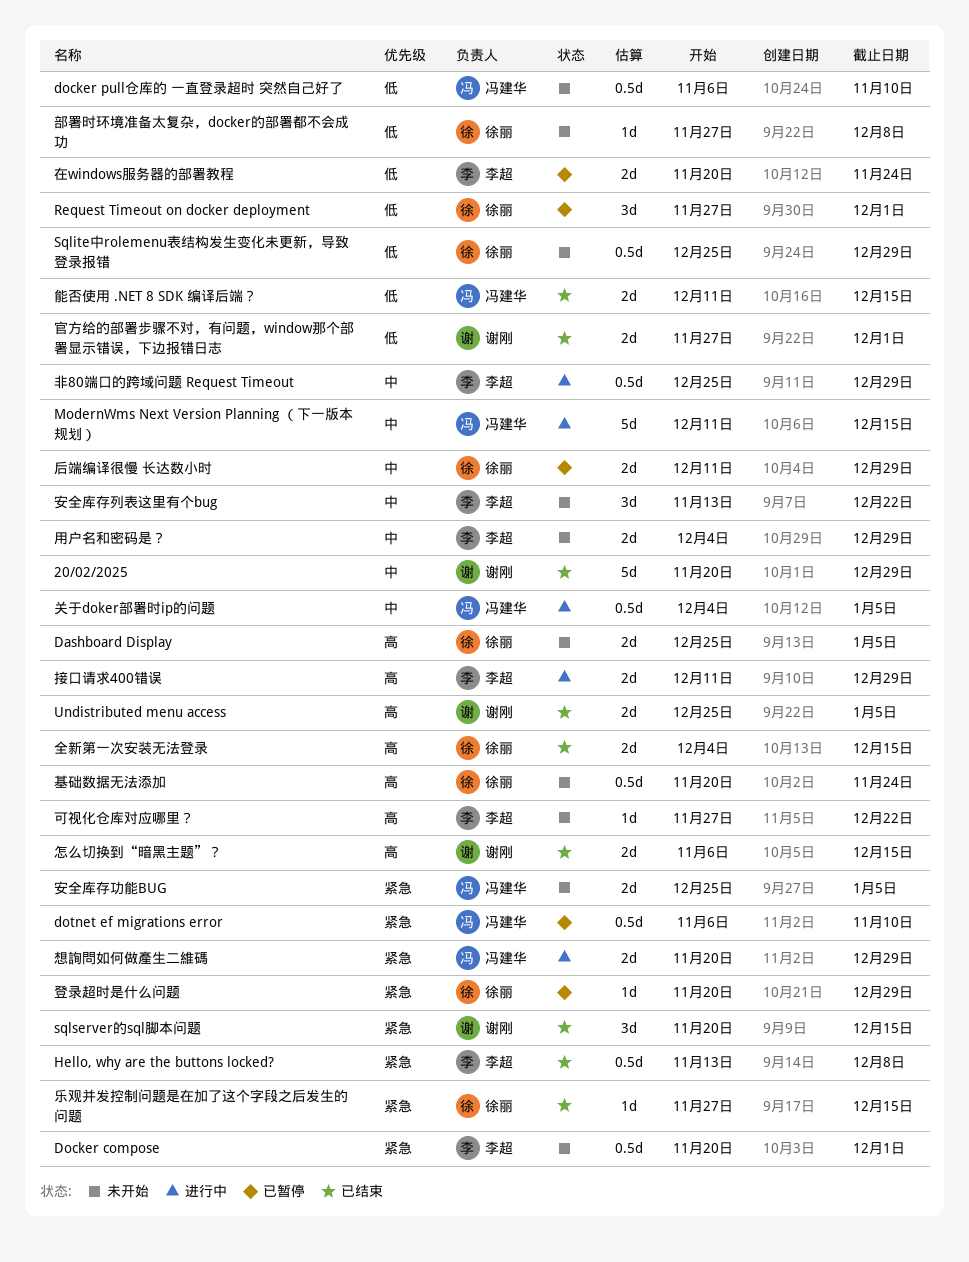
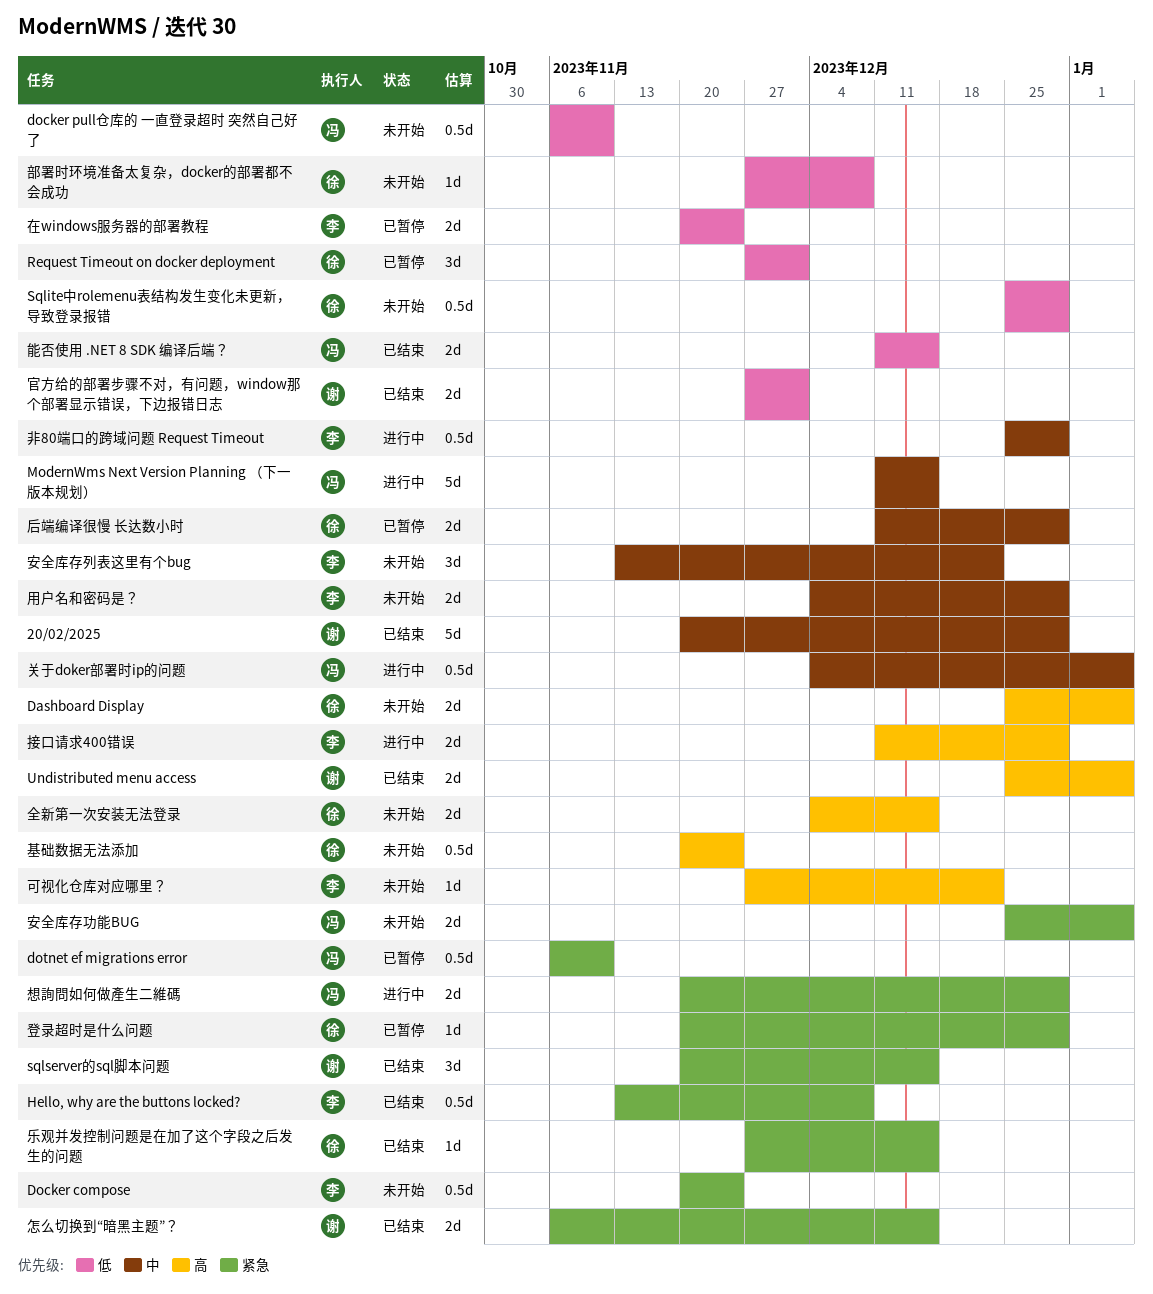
Docker compose, due: Dec 1 -> Nov 24
全新第一次安装无法登录, status: 已结束 -> 未开始
怎么切换到“暗黑主题”？, priority: 高 -> 紧急

